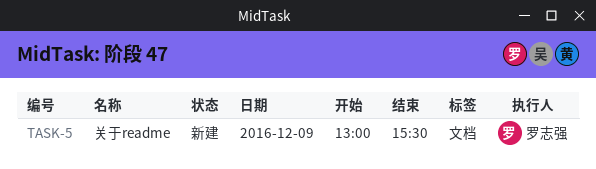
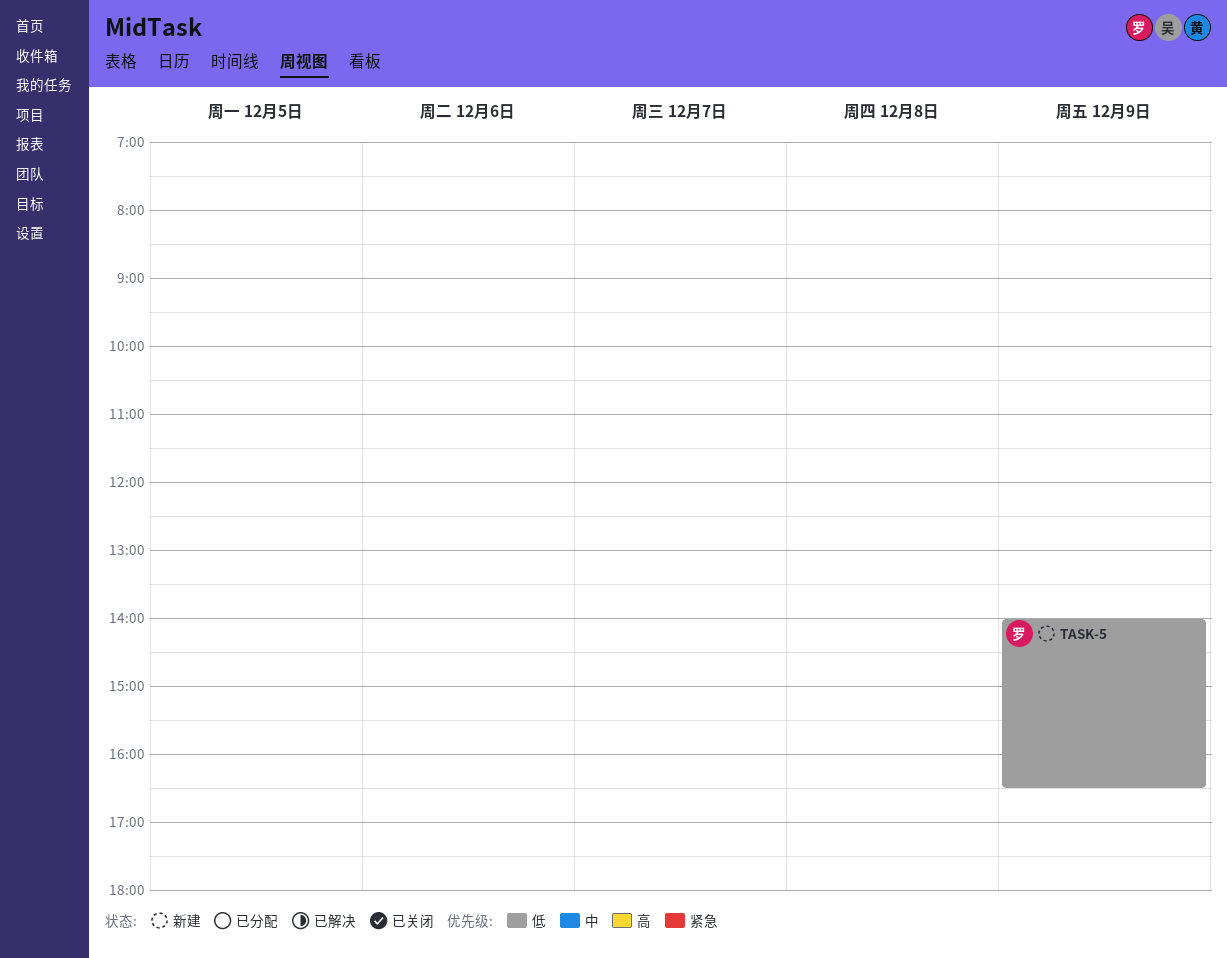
TASK-5, begins: 13:00 -> 14:00
TASK-5, ends: 15:30 -> 16:30

